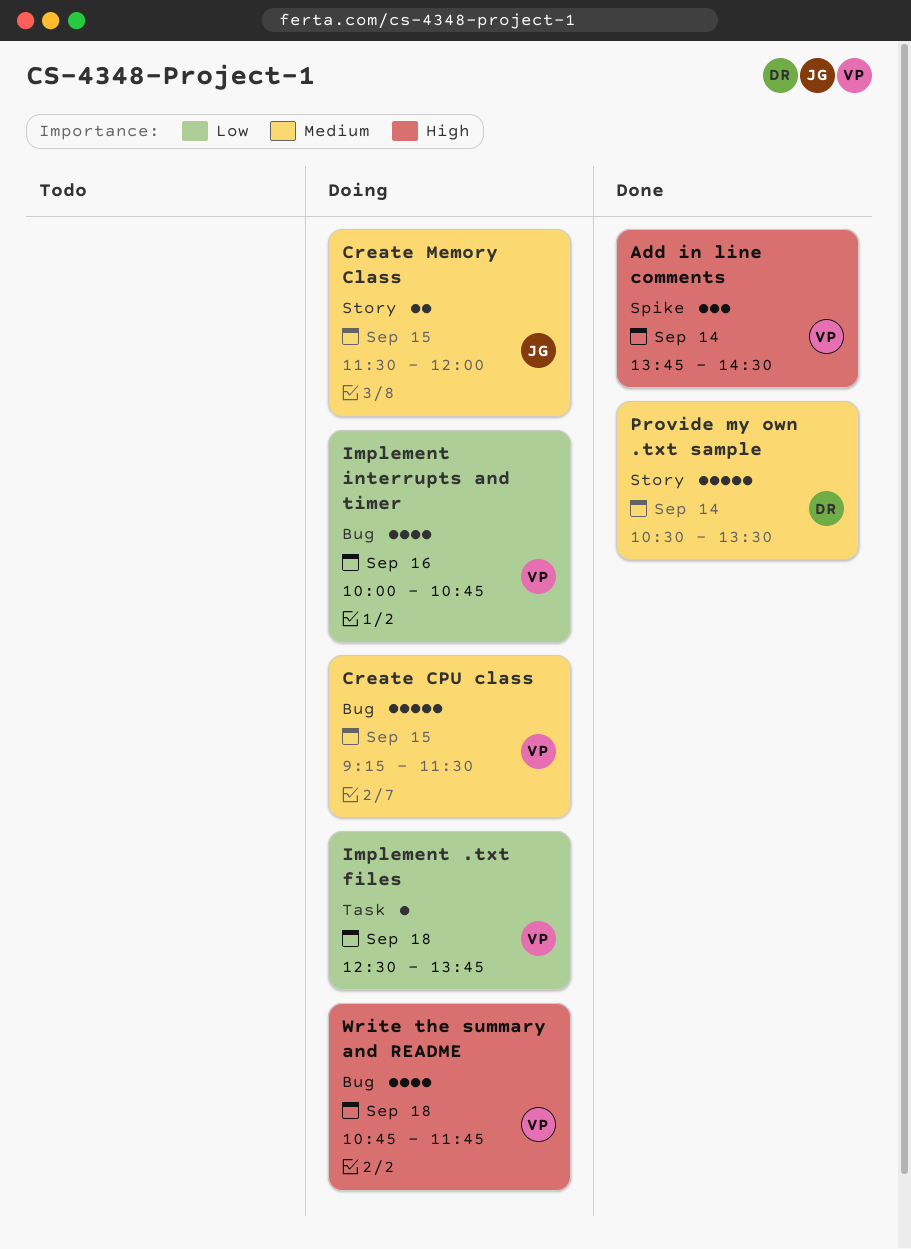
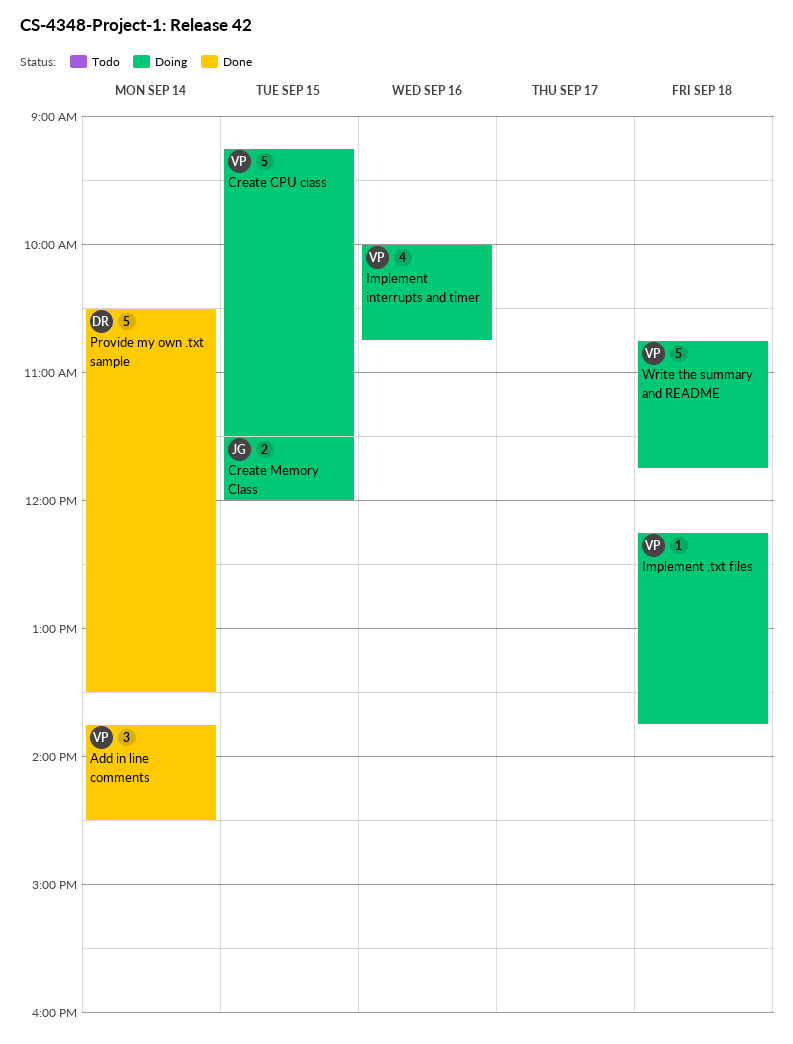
Implement .txt files, begins: 12:30 -> 12:15
Write the summary and README, estimate: 4 -> 5

